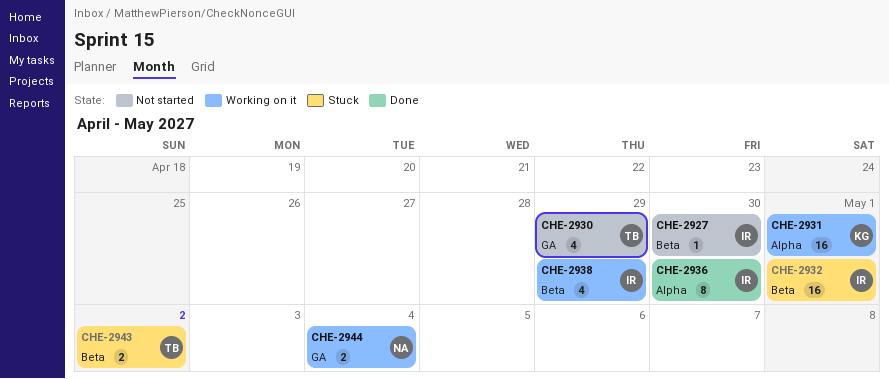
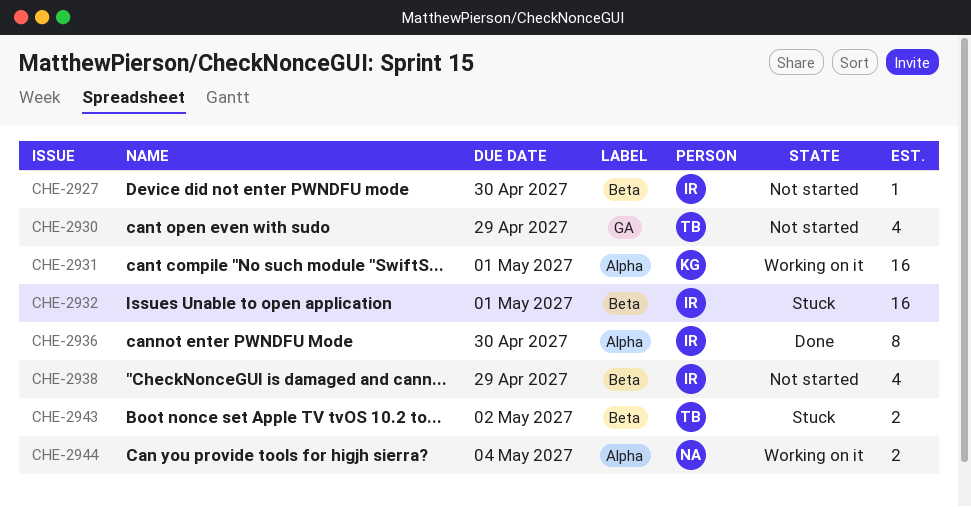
CHE-2938, status: Working on it -> Not started
CHE-2944, label: GA -> Alpha

